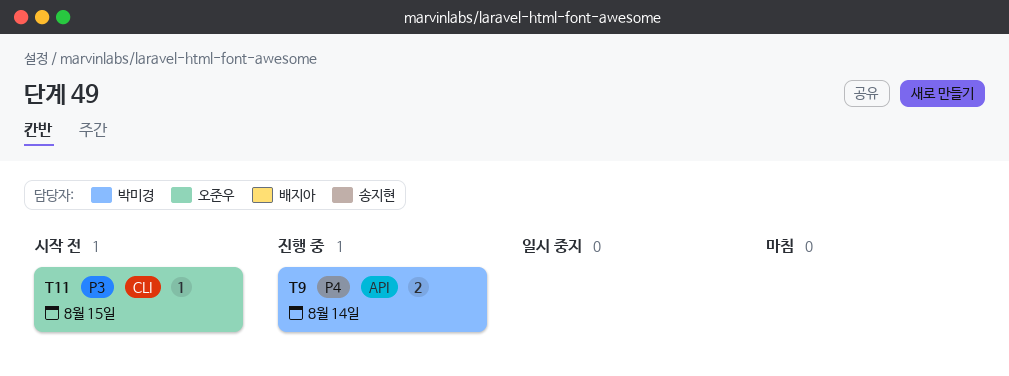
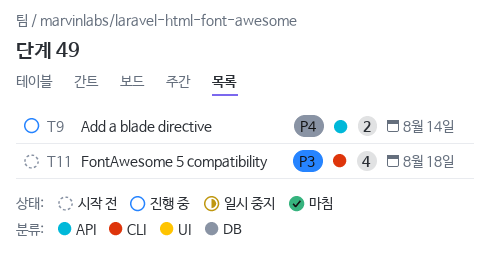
T11, estimate: 1 -> 4
T11, due: Aug 15 -> Aug 18

